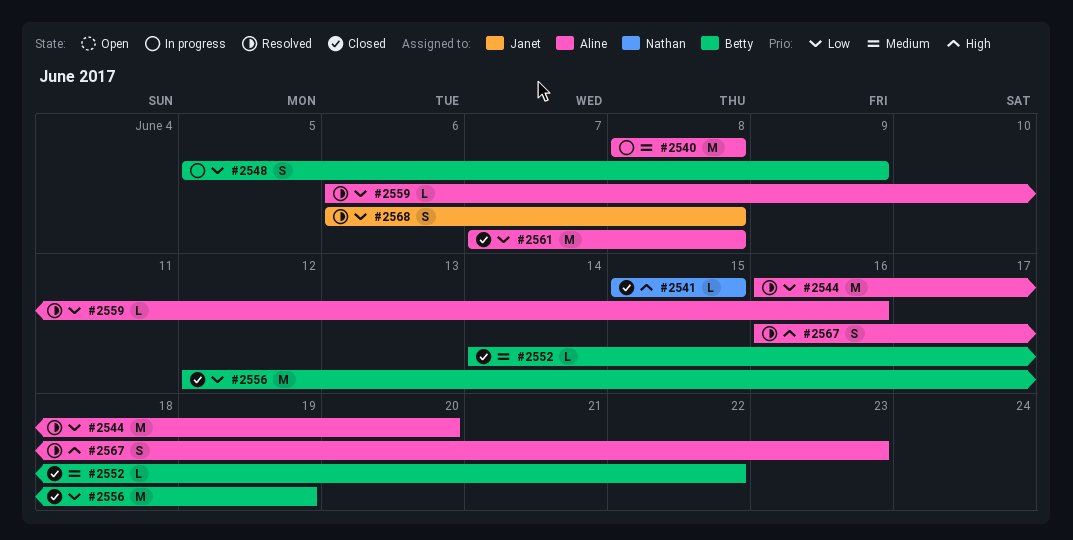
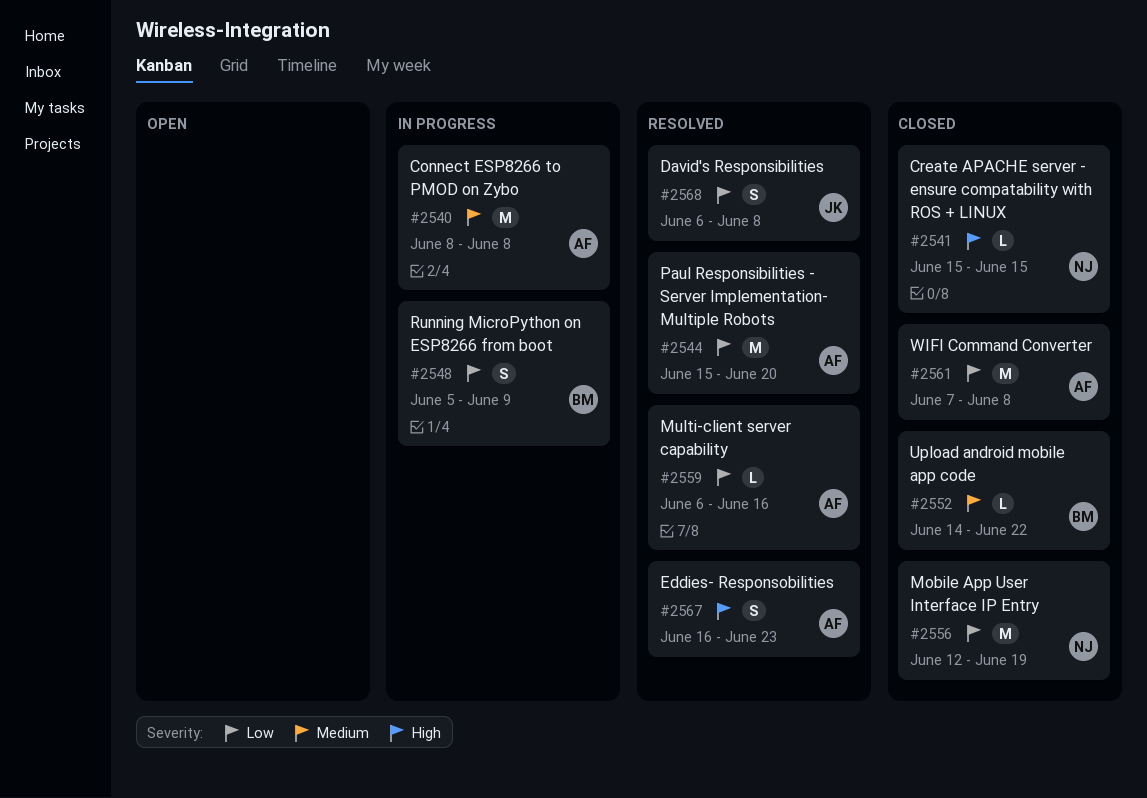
#2544, start: Jun 16 -> Jun 15
#2556, owner: Betty -> Nathan

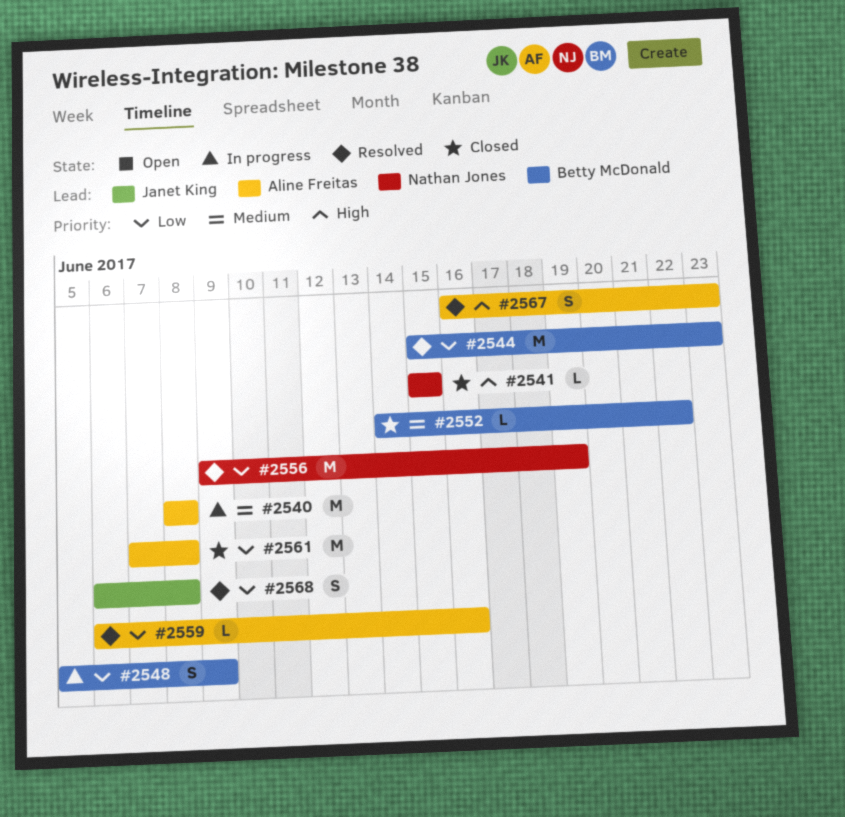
#2544, owner: Aline Freitas -> Betty McDonald
#2544, due: Jun 20 -> Jun 23
#2556, status: Closed -> Resolved
#2556, start: Jun 12 -> Jun 9

